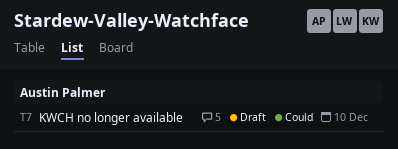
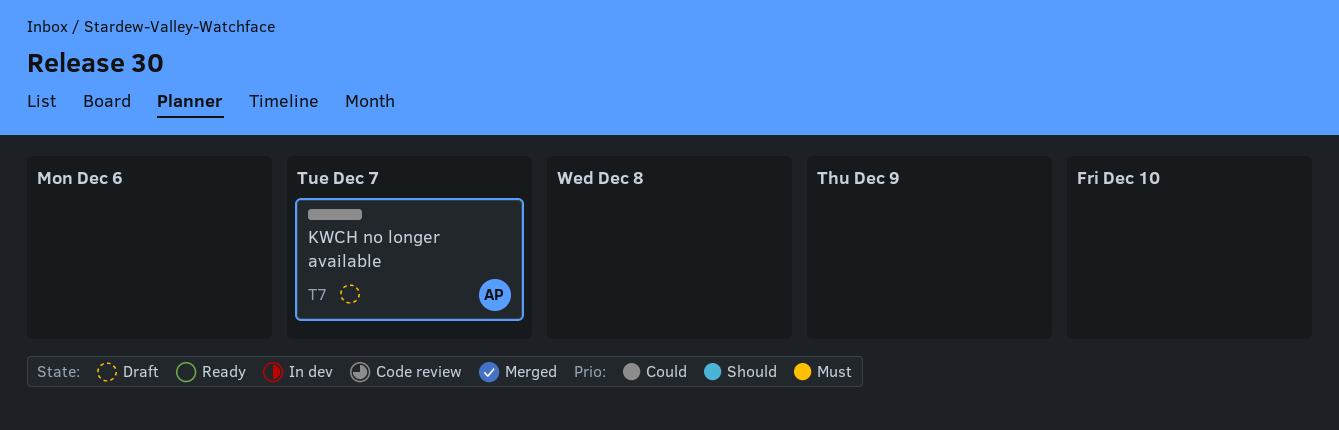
T7, due: Dec 10 -> Dec 7

